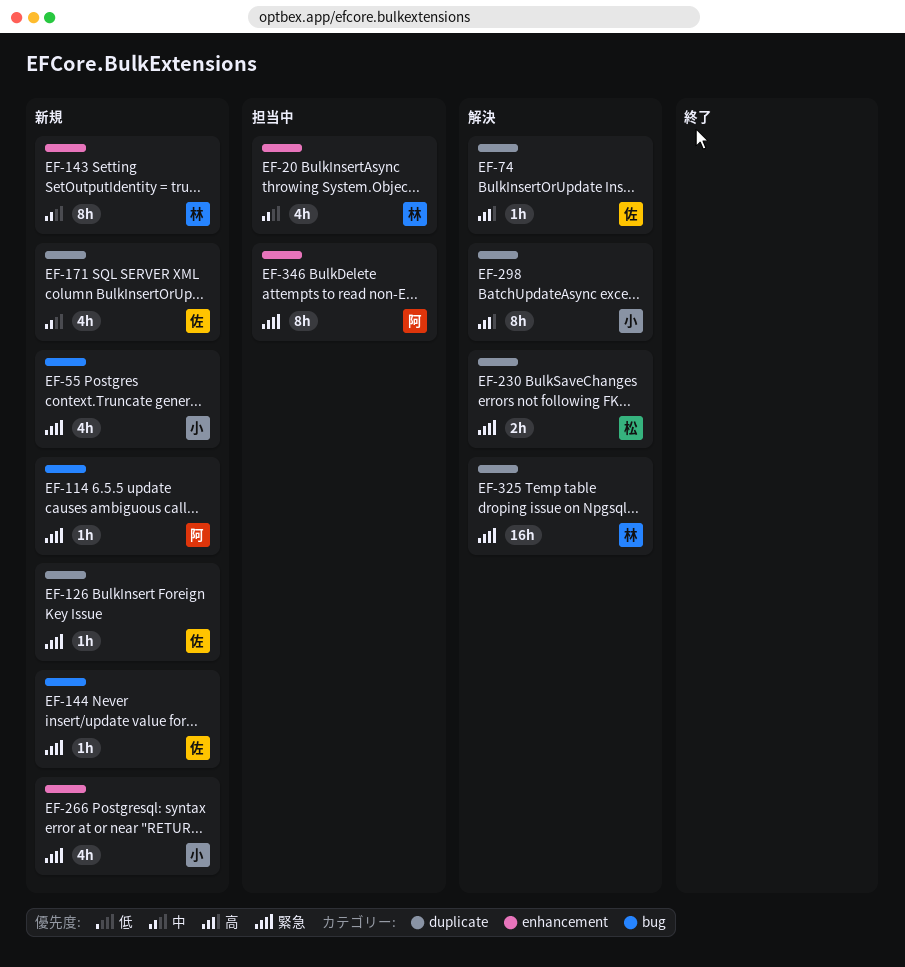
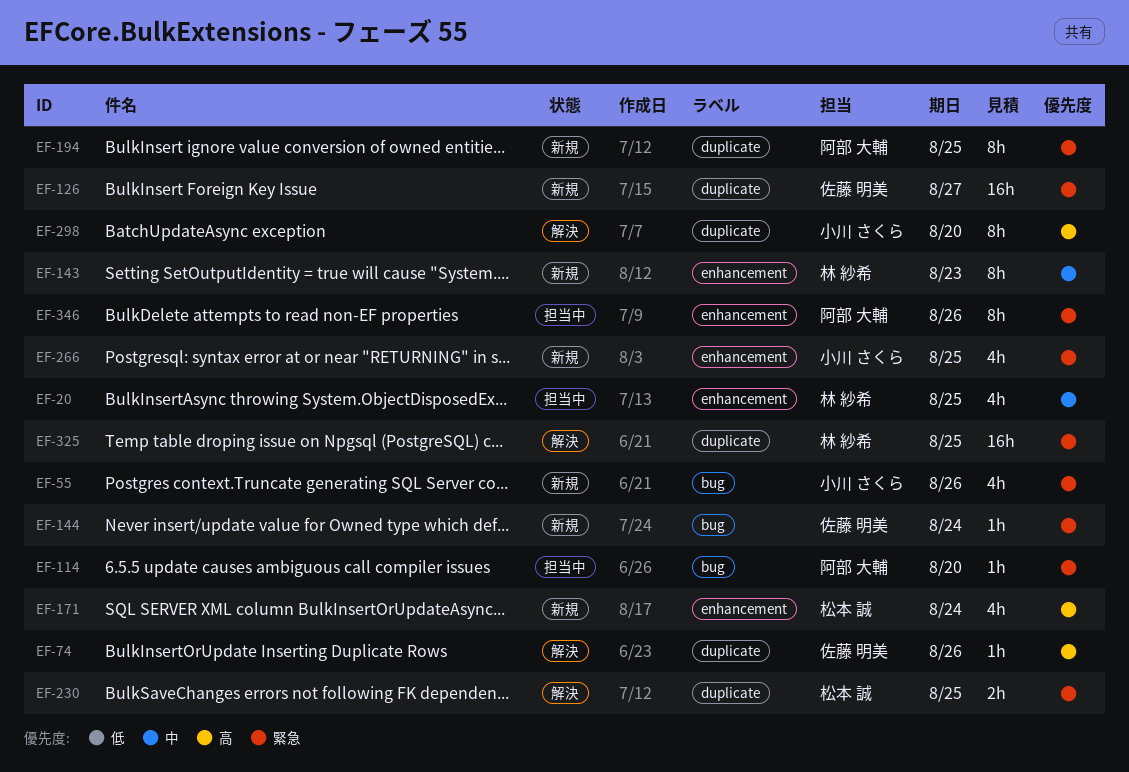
EF-114, status: 新規 -> 担当中
EF-126, estimate: 1h -> 16h
EF-171, owner: 佐藤 明美 -> 松本 誠
EF-171, priority: 中 -> 高
EF-171, label: duplicate -> enhancement
EF-194: none -> present

